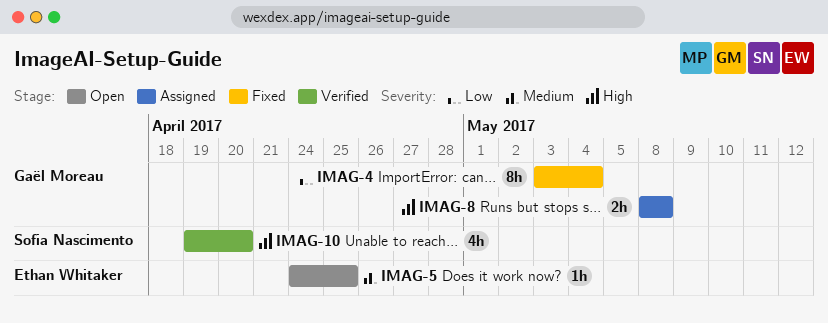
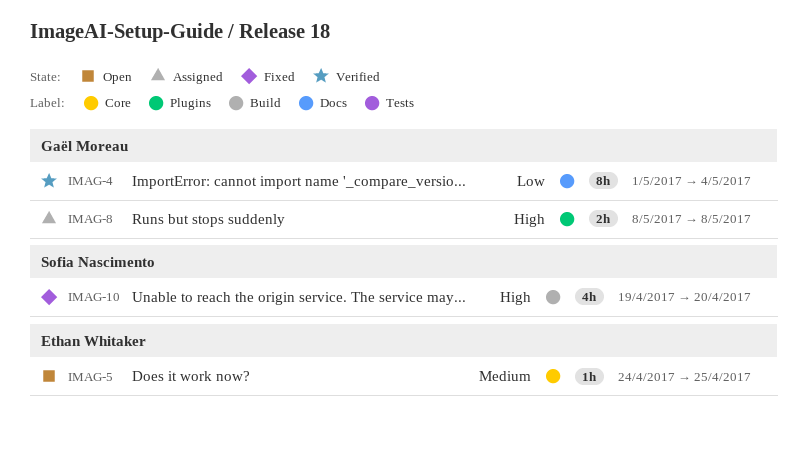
IMAG-4, status: Fixed -> Verified
IMAG-4, start: May 3 -> May 1
IMAG-10, status: Verified -> Fixed

